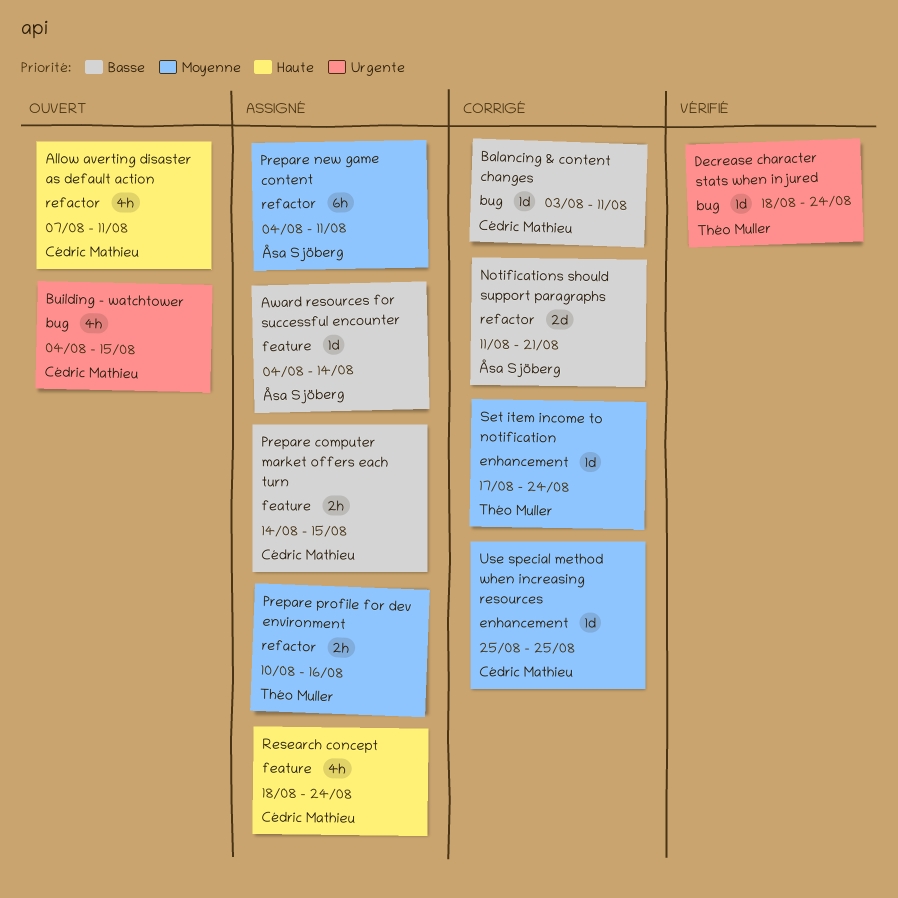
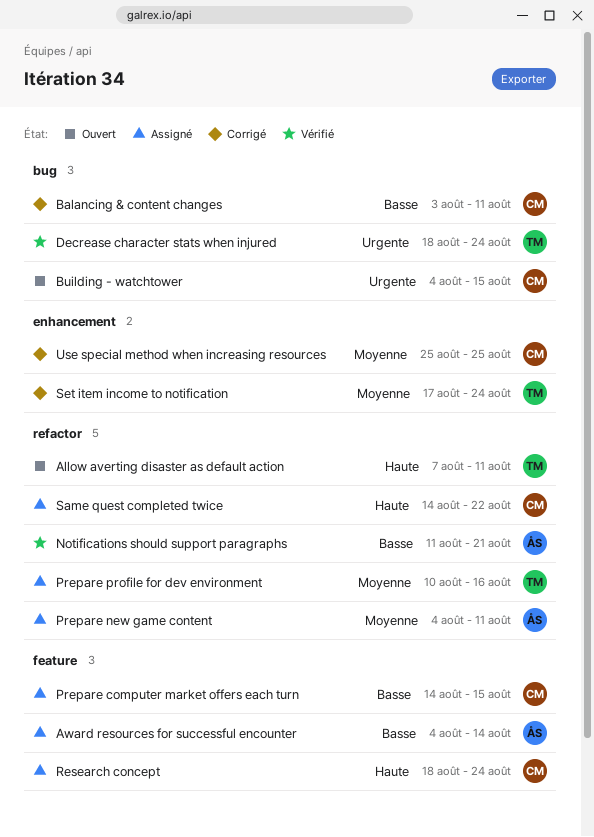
Allow averting disaster as default action, owner: Cédric Mathieu -> Théo Muller
Notifications should support paragraphs, status: Corrigé -> Vérifié
Same quest completed twice: none -> present

